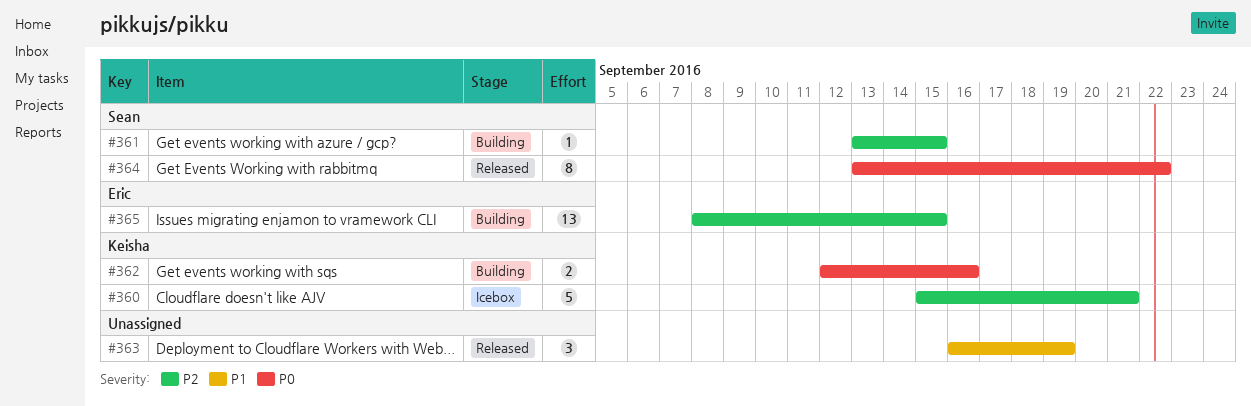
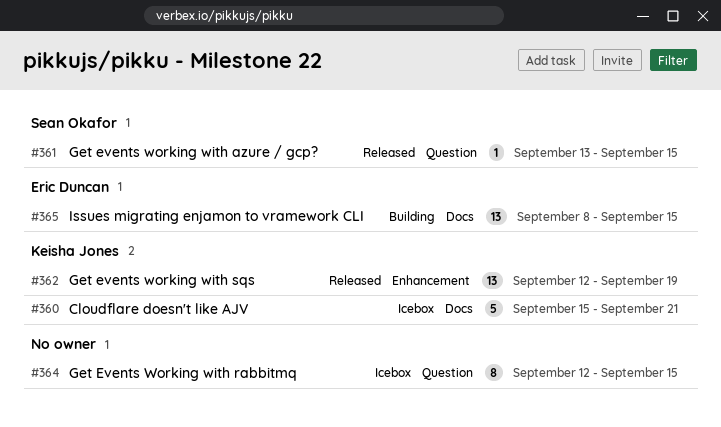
#361, status: Building -> Released
#362, status: Building -> Released
#362, estimate: 2 -> 13
#362, due: Sep 16 -> Sep 19
#363: present -> none
#364, status: Released -> Icebox
#364, owner: Sean Okafor -> none
#364, start: Sep 13 -> Sep 12
#364, due: Sep 22 -> Sep 15

